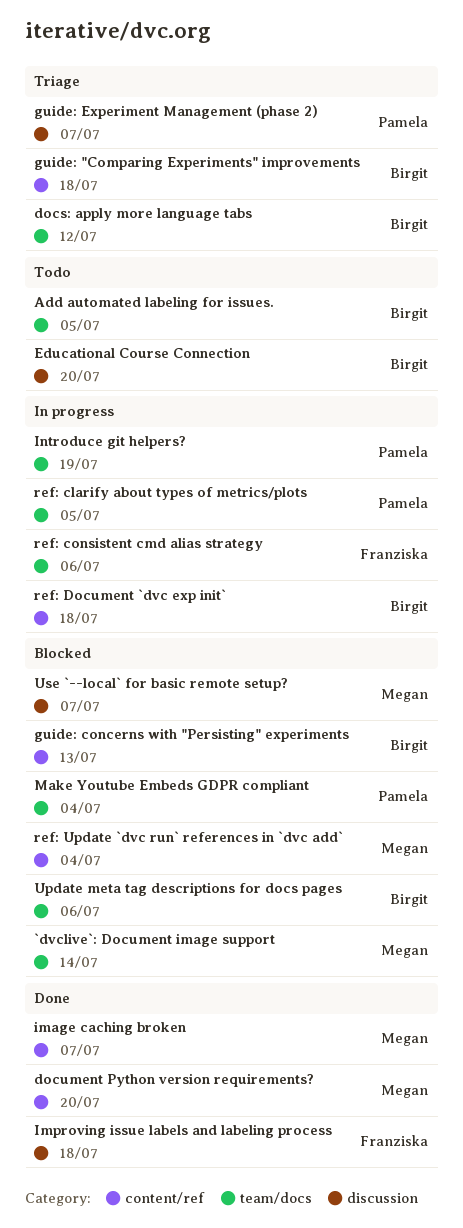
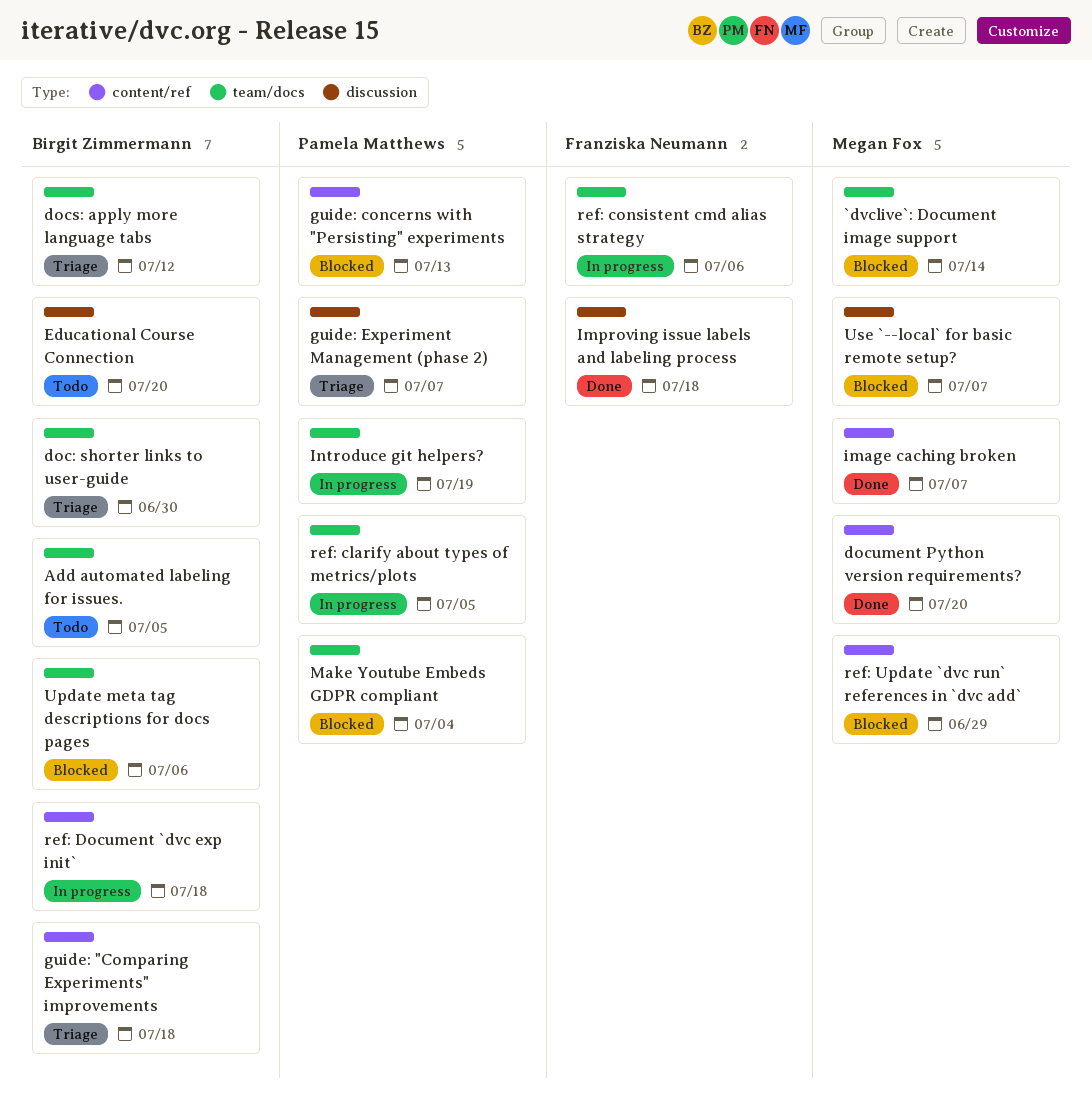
doc: shorter links to user-guide: none -> present
guide: concerns with "Persisting" experiments, owner: Birgit Zimmermann -> Pamela Matthews
ref: Update `dvc run` references in `dvc add`, due: Jul 4 -> Jun 29

